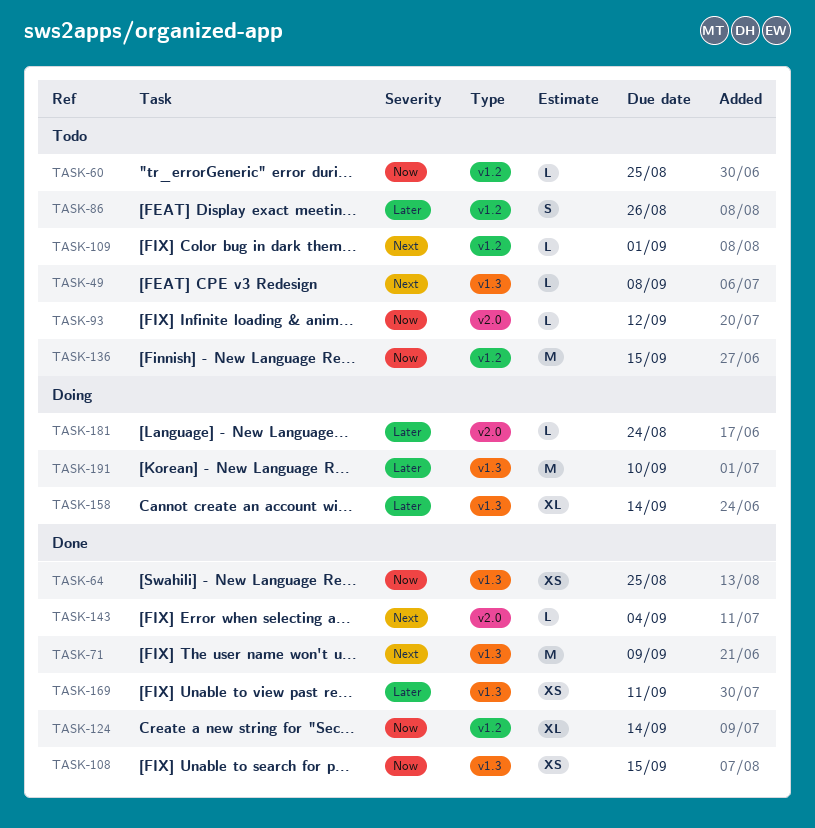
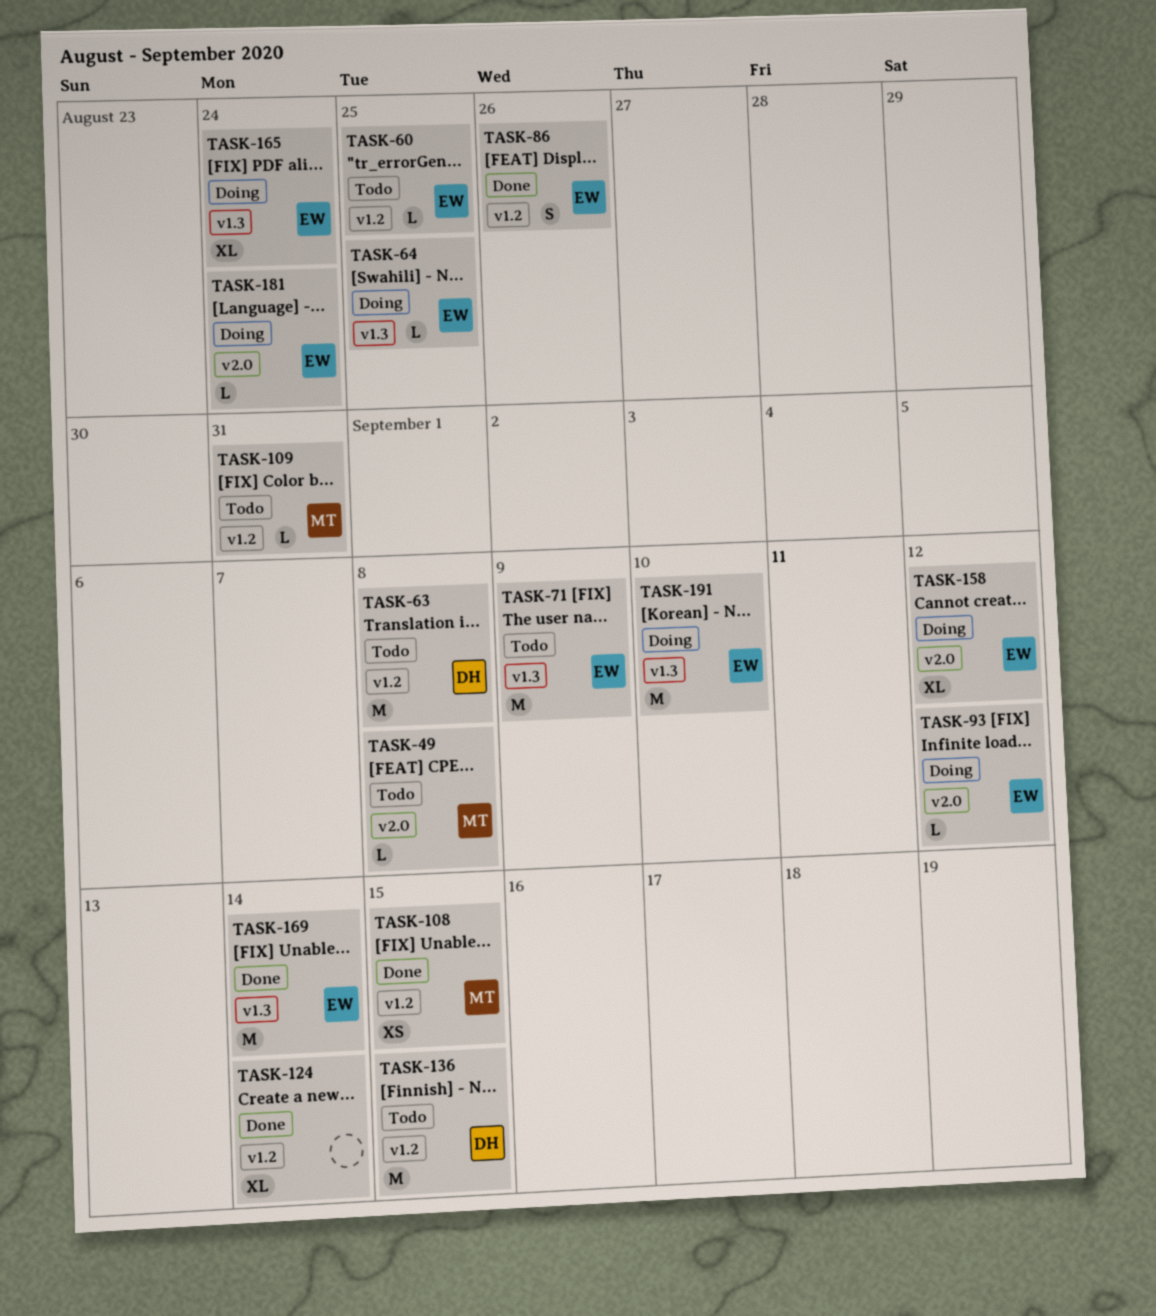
TASK-49, label: v1.3 -> v2.0
TASK-63: none -> present
TASK-64, status: Done -> Doing
TASK-64, estimate: XS -> L
TASK-71, status: Done -> Todo
TASK-86, status: Todo -> Done
TASK-93, status: Todo -> Doing
TASK-108, label: v1.3 -> v1.2
TASK-109, due: Sep 1 -> Aug 31
TASK-143: present -> none
TASK-158, label: v1.3 -> v2.0
TASK-158, due: Sep 14 -> Sep 12
TASK-165: none -> present
TASK-169, estimate: XS -> M
TASK-169, due: Sep 11 -> Sep 14

